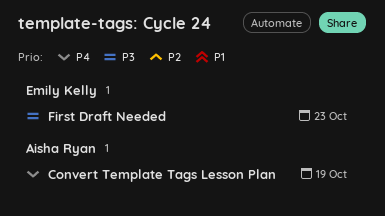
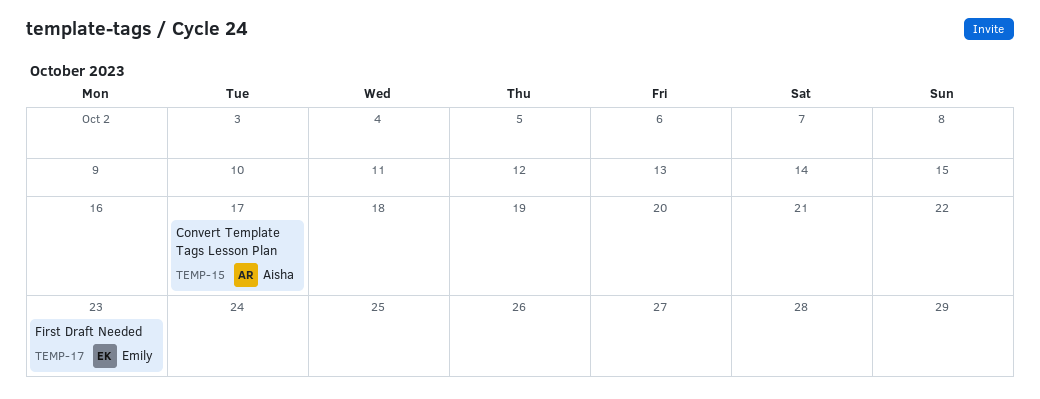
Convert Template Tags Lesson Plan, due: Oct 19 -> Oct 17

